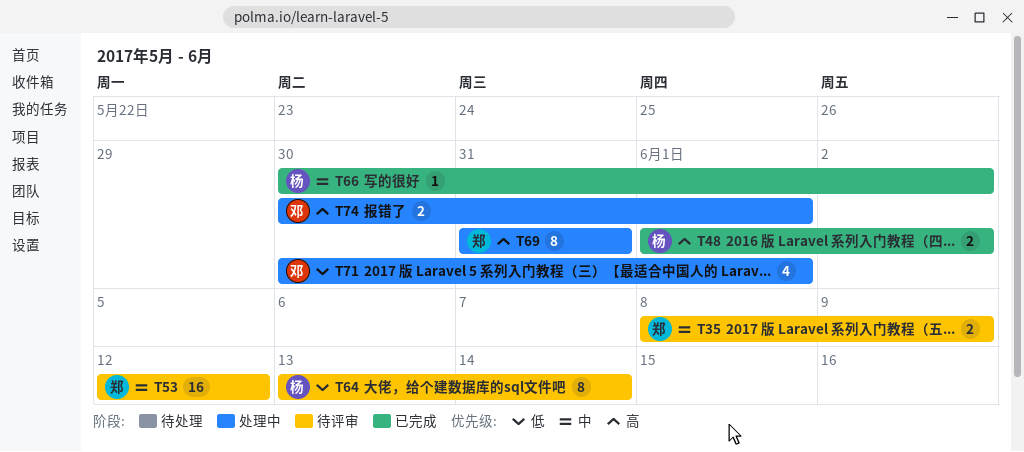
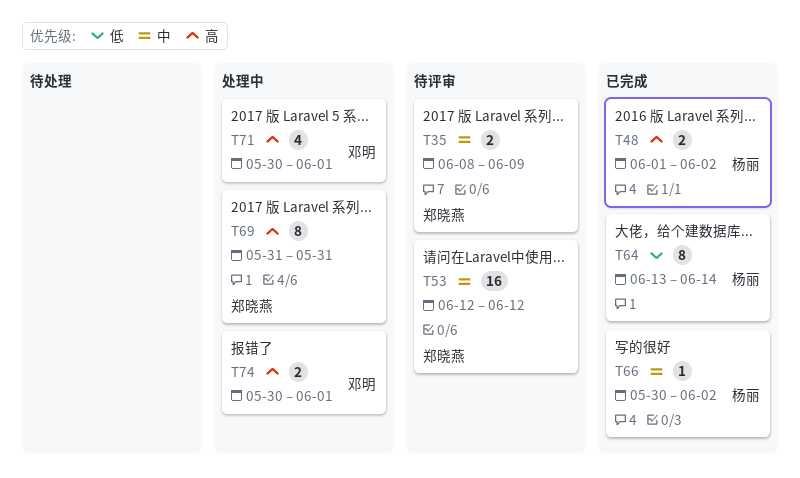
T64, status: 待评审 -> 已完成
T71, priority: 低 -> 高

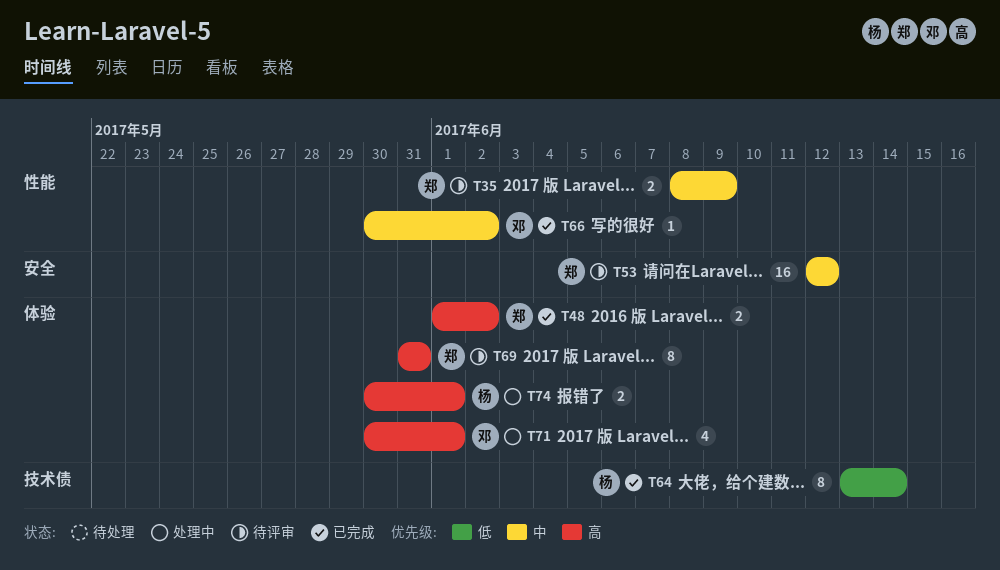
T48, owner: 杨丽 -> 郑晓燕
T66, owner: 杨丽 -> 邓明
T69, status: 处理中 -> 待评审
T74, owner: 邓明 -> 杨丽

